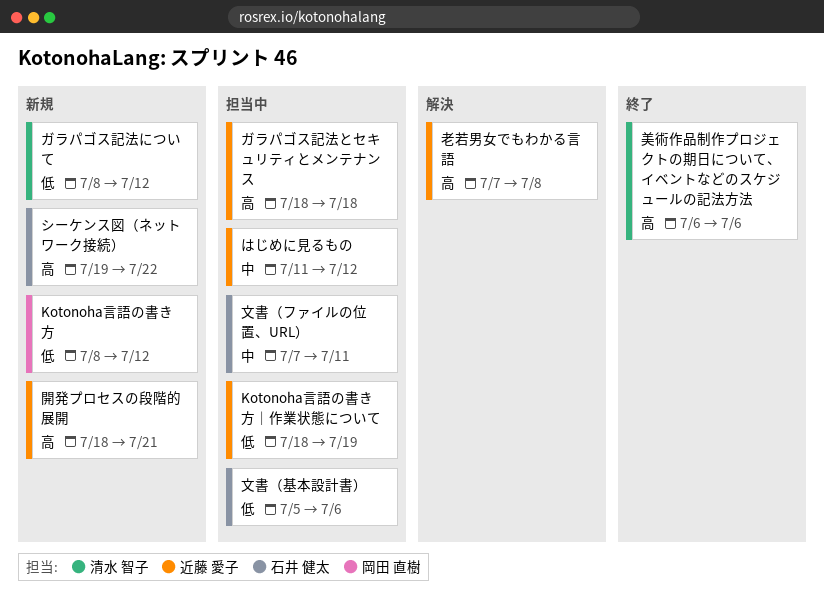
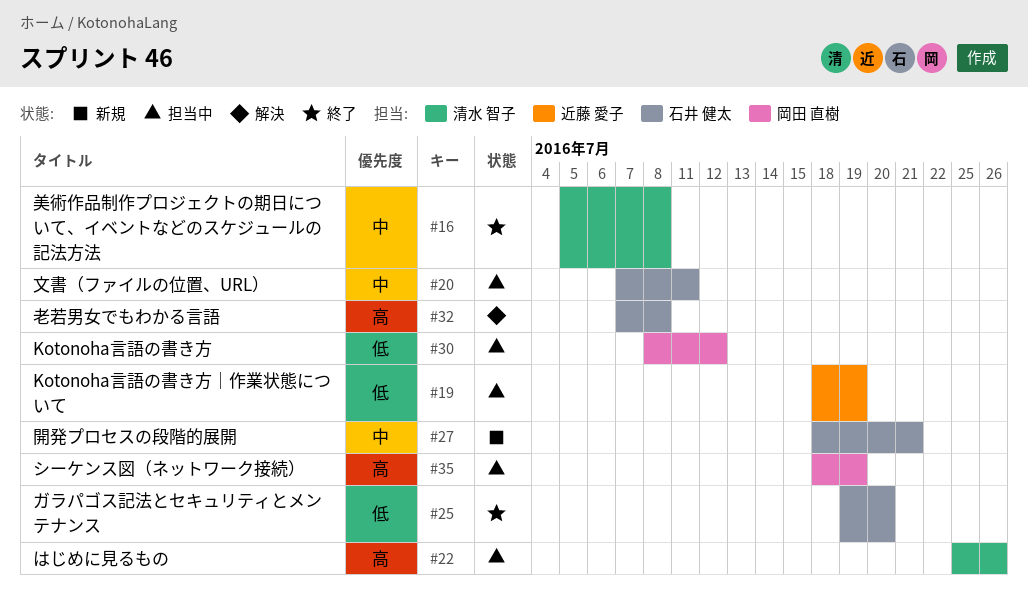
Kotonoha言語の書き方, status: 新規 -> 担当中
はじめに見るもの, owner: 近藤 愛子 -> 清水 智子
はじめに見るもの, priority: 中 -> 高
はじめに見るもの, start: Jul 11 -> Jul 25
はじめに見るもの, due: Jul 12 -> Jul 26
ガラパゴス記法とセキュリティとメンテナンス, status: 担当中 -> 終了
ガラパゴス記法とセキュリティとメンテナンス, owner: 近藤 愛子 -> 石井 健太
ガラパゴス記法とセキュリティとメンテナンス, priority: 高 -> 低
ガラパゴス記法とセキュリティとメンテナンス, start: Jul 18 -> Jul 19
ガラパゴス記法とセキュリティとメンテナンス, due: Jul 18 -> Jul 20
ガラパゴス記法について: present -> none
シーケンス図（ネットワーク接続）, status: 新規 -> 担当中
シーケンス図（ネットワーク接続）, owner: 石井 健太 -> 岡田 直樹
シーケンス図（ネットワーク接続）, start: Jul 19 -> Jul 18
シーケンス図（ネットワーク接続）, due: Jul 22 -> Jul 19
文書（基本設計書）: present -> none
美術作品制作プロジェクトの期日について、イベントなどのスケジュールの記法方法, priority: 高 -> 中
美術作品制作プロジェクトの期日について、イベントなどのスケジュールの記法方法, start: Jul 6 -> Jul 5
美術作品制作プロジェクトの期日について、イベントなどのスケジュールの記法方法, due: Jul 6 -> Jul 8
老若男女でもわかる言語, owner: 近藤 愛子 -> 石井 健太
開発プロセスの段階的展開, owner: 近藤 愛子 -> 石井 健太
開発プロセスの段階的展開, priority: 高 -> 中

